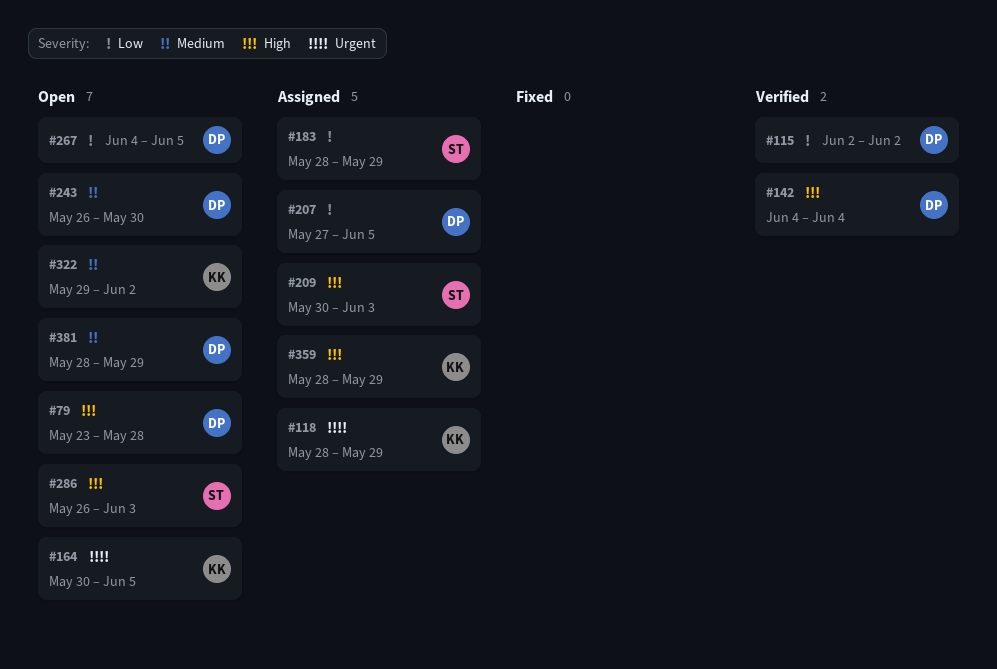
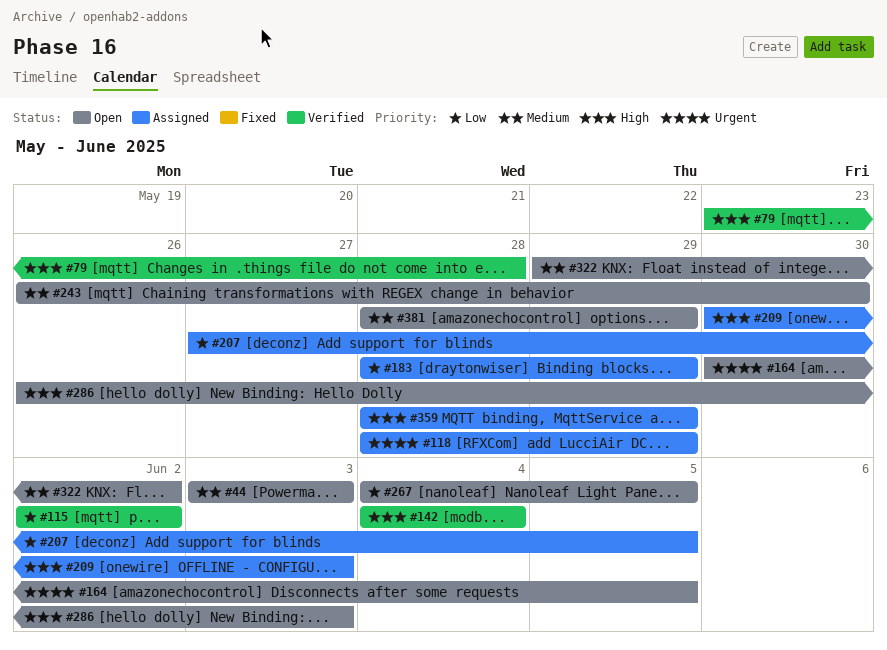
#44: none -> present
#79, status: Open -> Verified

